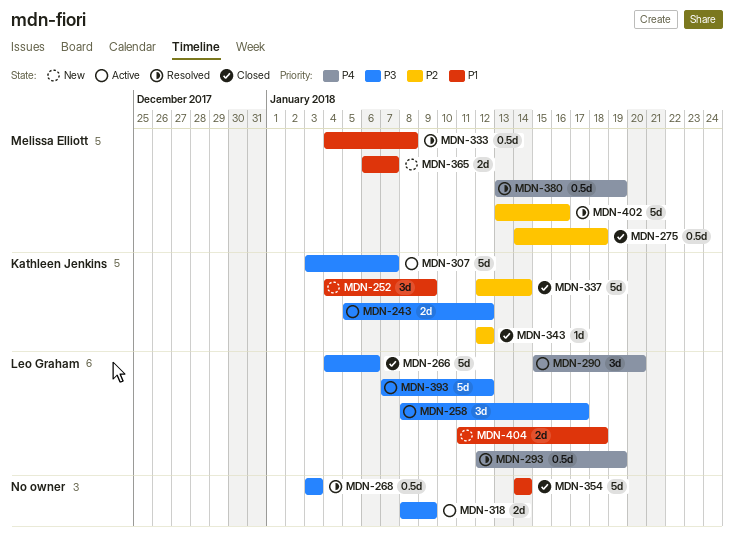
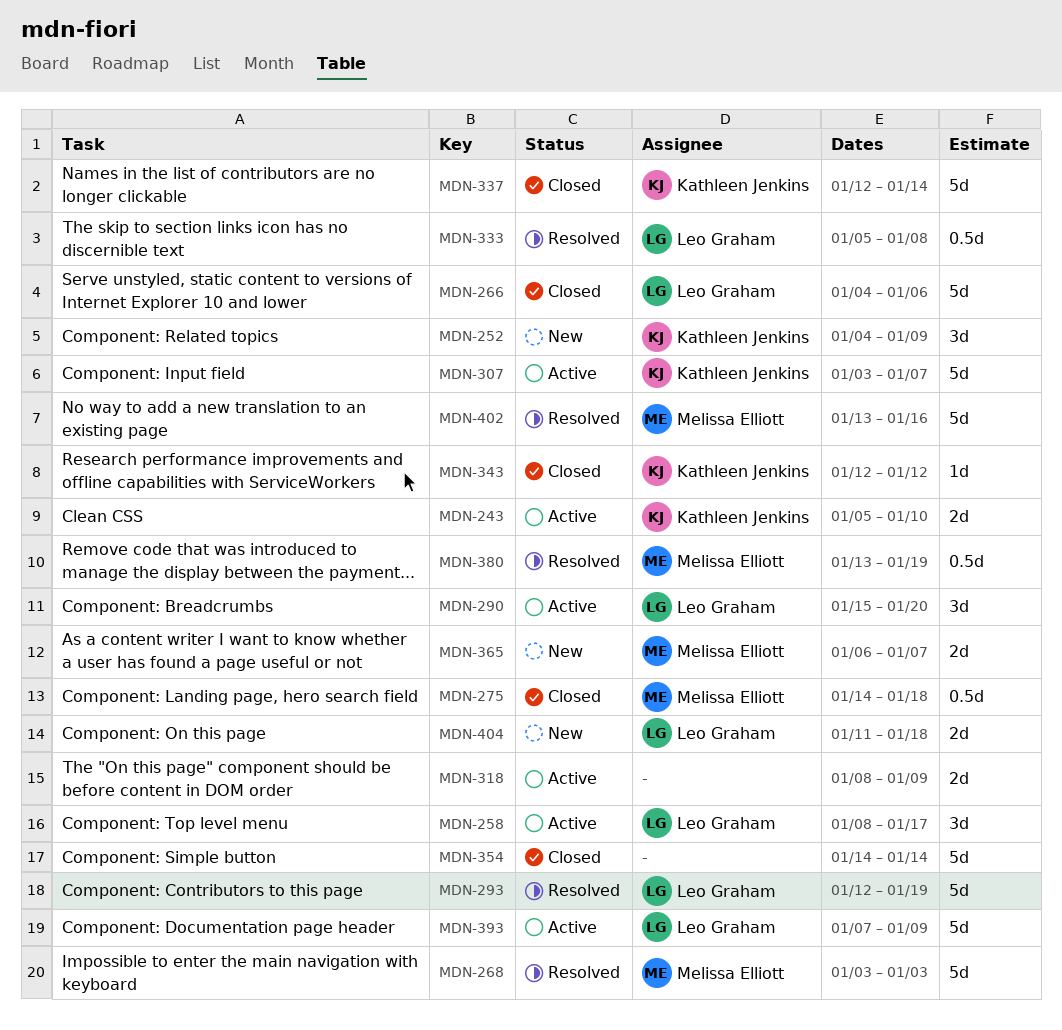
MDN-243, due: Jan 12 -> Jan 10
MDN-268, owner: none -> Melissa Elliott
MDN-268, estimate: 0.5d -> 5d
MDN-293, estimate: 0.5d -> 5d
MDN-333, owner: Melissa Elliott -> Leo Graham
MDN-333, start: Jan 4 -> Jan 5
MDN-393, due: Jan 12 -> Jan 9

